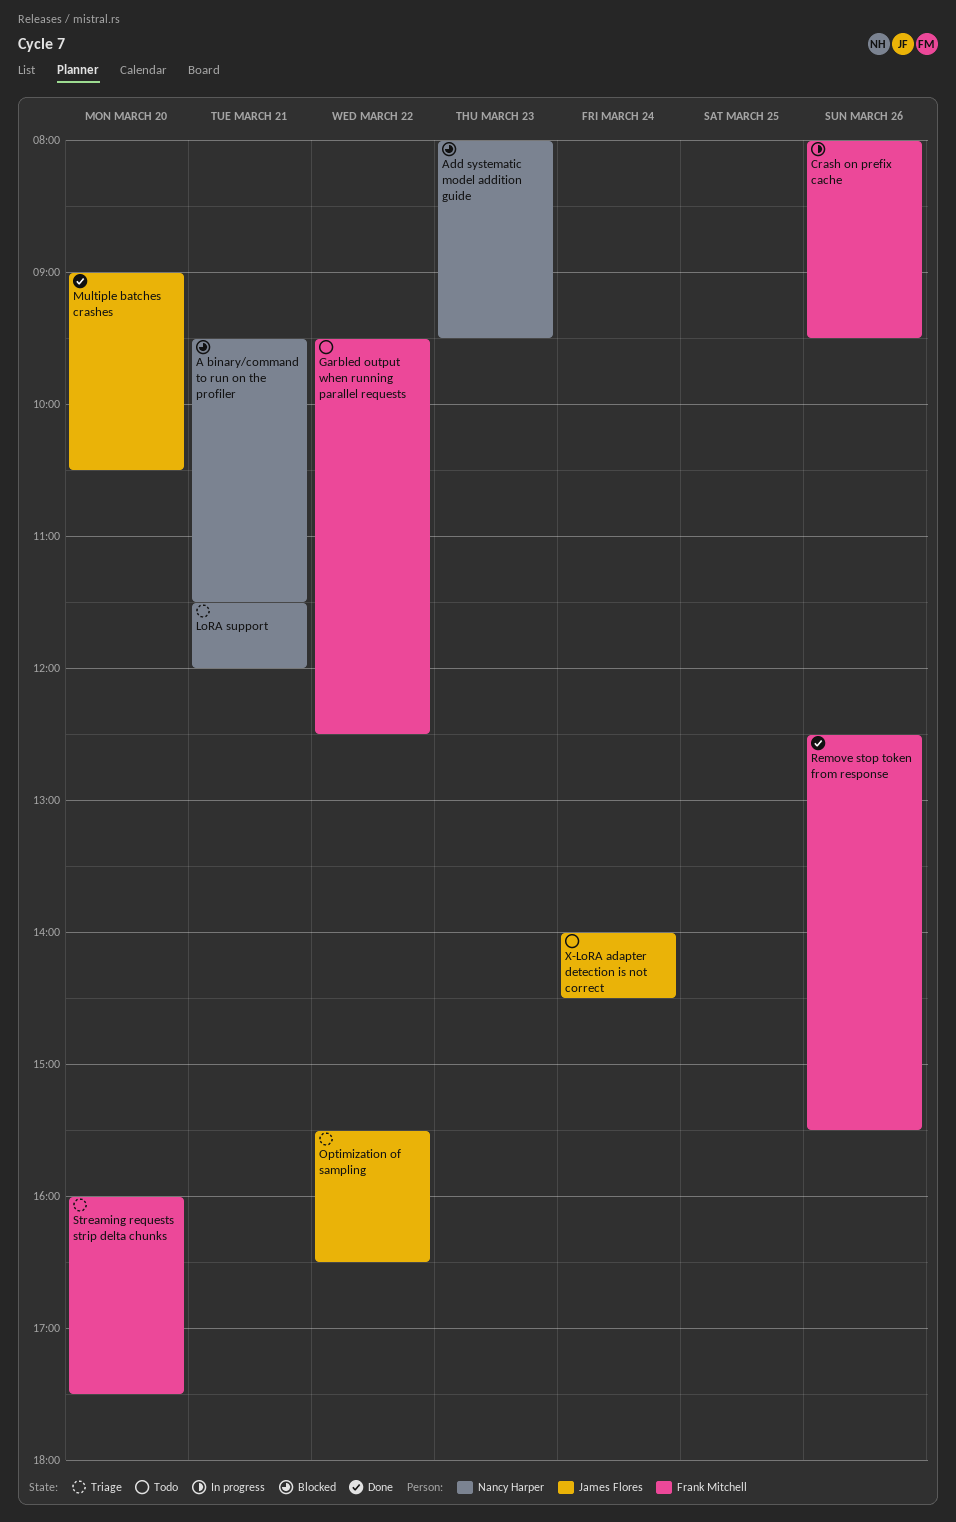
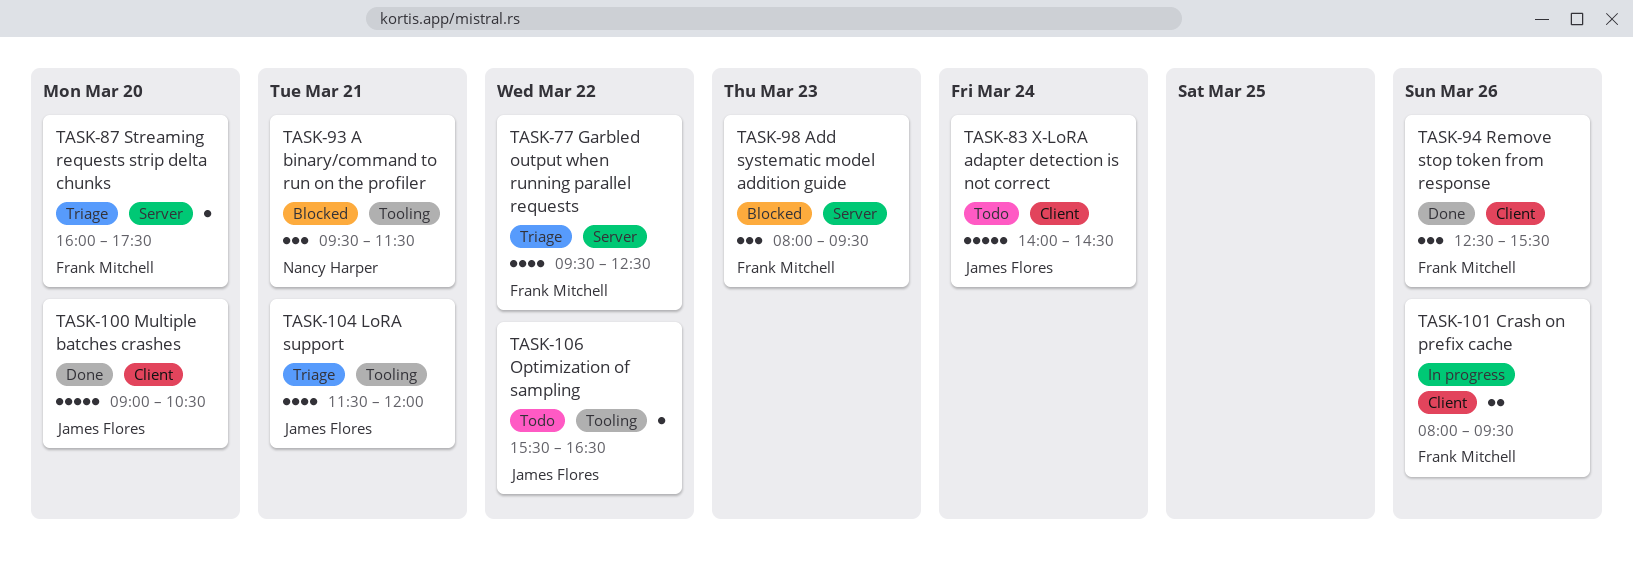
Add systematic model addition guide, owner: Nancy Harper -> Frank Mitchell
Garbled output when running parallel requests, status: Todo -> Triage
LoRA support, owner: Nancy Harper -> James Flores
Optimization of sampling, status: Triage -> Todo

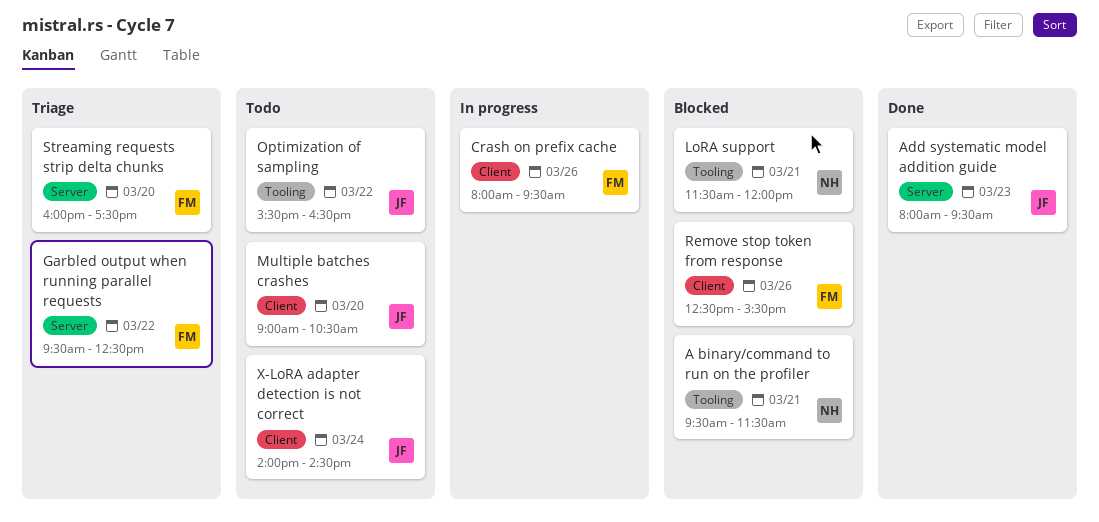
Add systematic model addition guide, status: Blocked -> Done
Add systematic model addition guide, owner: Frank Mitchell -> James Flores
LoRA support, status: Triage -> Blocked
LoRA support, owner: James Flores -> Nancy Harper
Multiple batches crashes, status: Done -> Todo
Remove stop token from response, status: Done -> Blocked

